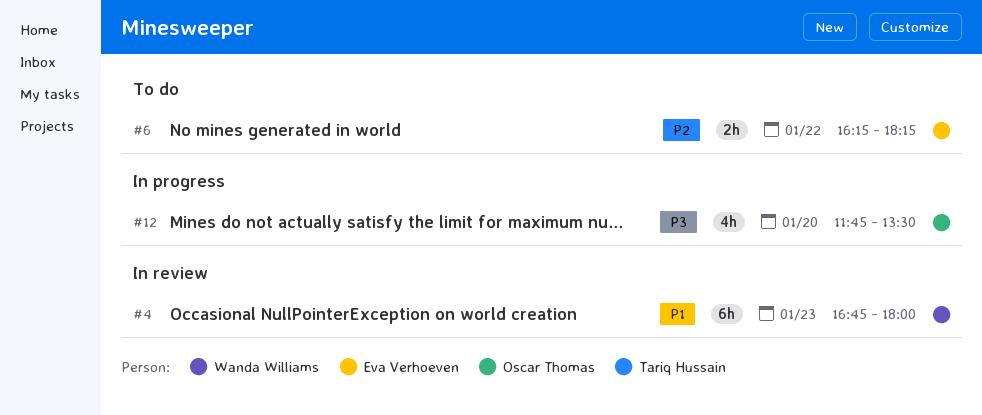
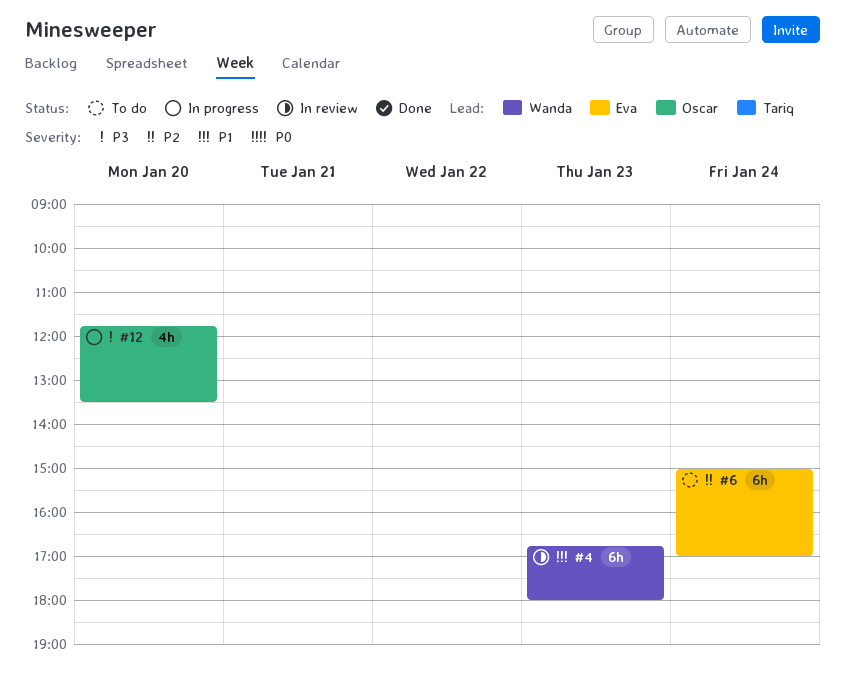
#6, estimate: 2h -> 6h
#6, day: Jan 22 -> Jan 24
#6, begins: 16:15 -> 15:00
#6, ends: 18:15 -> 17:00

